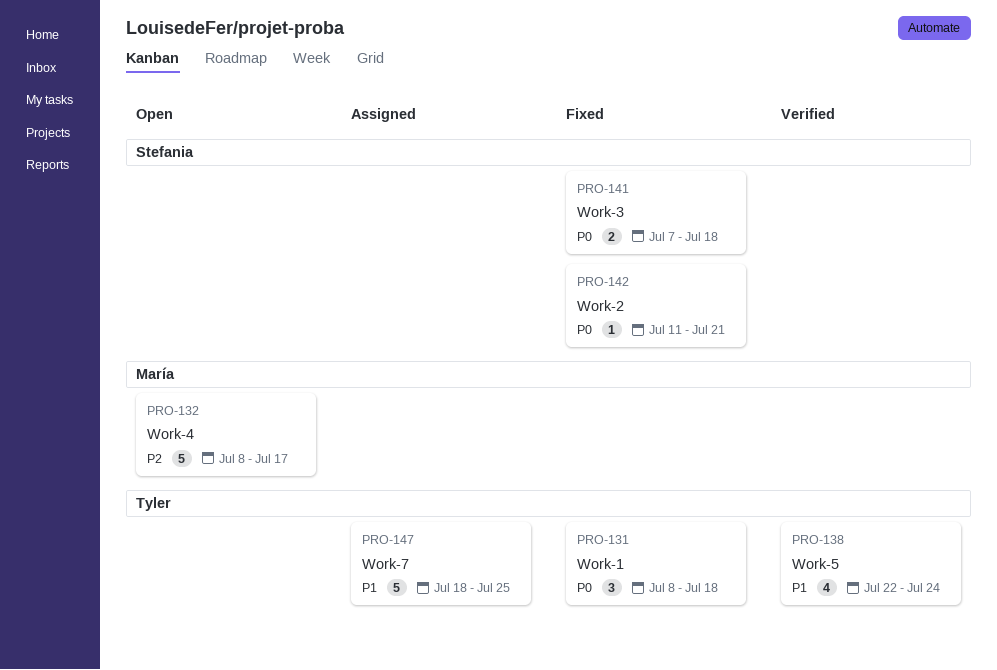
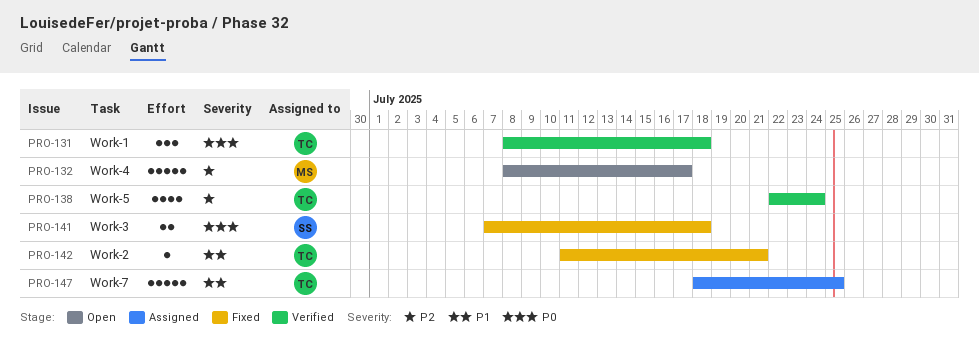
PRO-131, status: Fixed -> Verified
PRO-138, priority: P1 -> P2
PRO-142, owner: Stefania -> Tyler
PRO-142, priority: P0 -> P1

